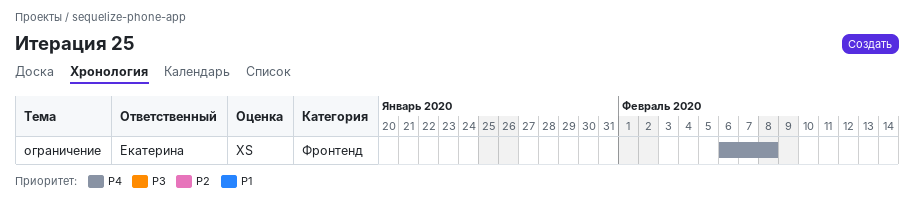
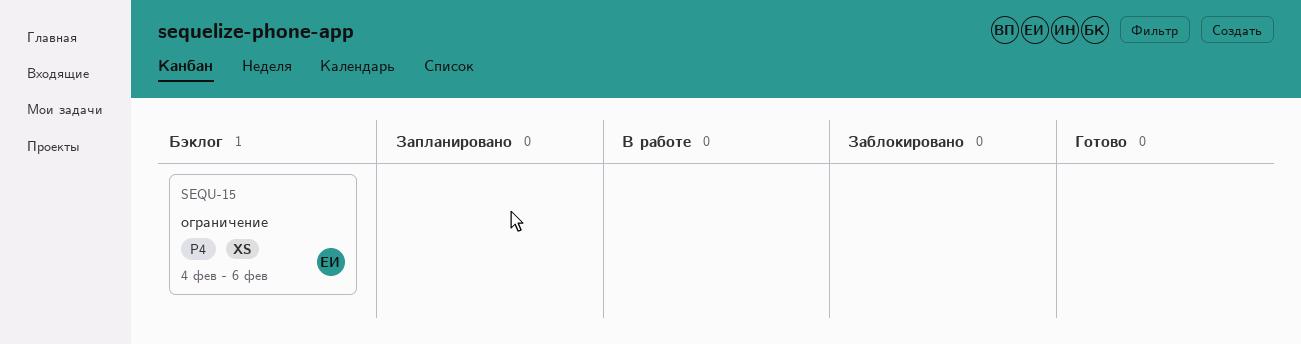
ограничение, start: Feb 6 -> Feb 4
ограничение, due: Feb 8 -> Feb 6

